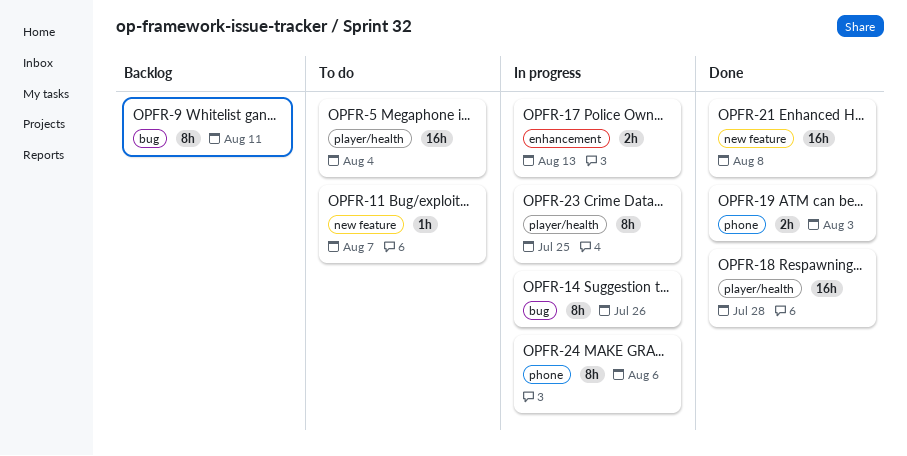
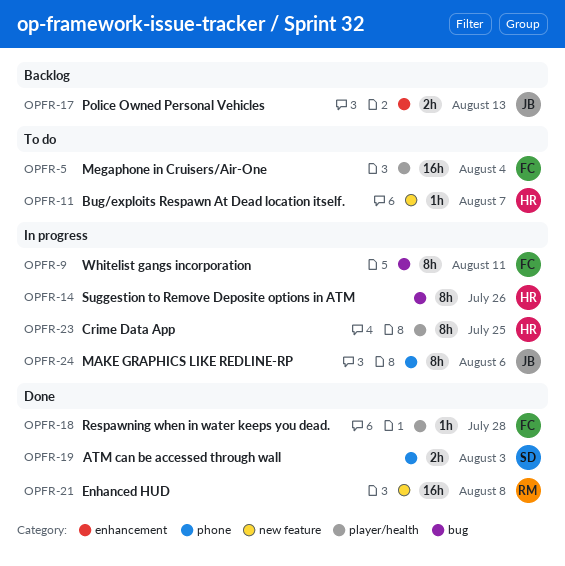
OPFR-9, status: Backlog -> In progress
OPFR-17, status: In progress -> Backlog
OPFR-18, estimate: 16h -> 1h

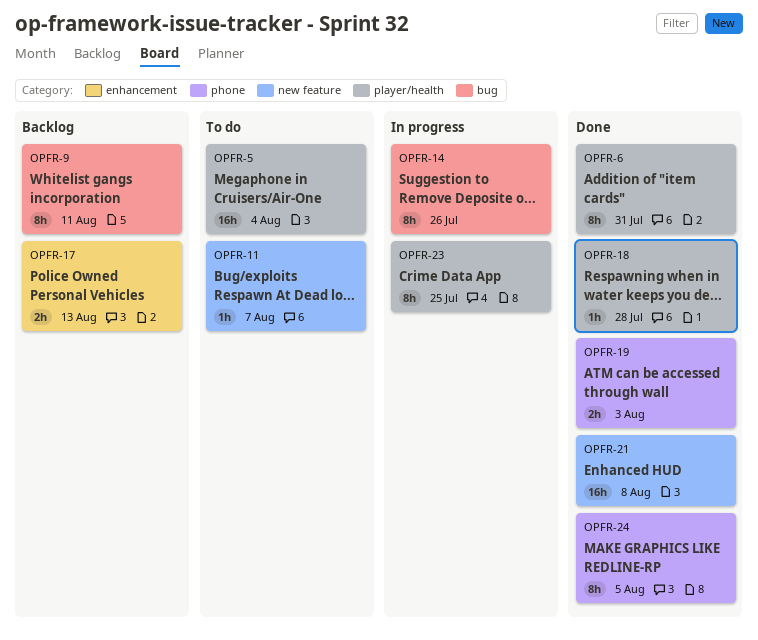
OPFR-6: none -> present
OPFR-9, status: In progress -> Backlog
OPFR-24, status: In progress -> Done
OPFR-24, due: Aug 6 -> Aug 5

